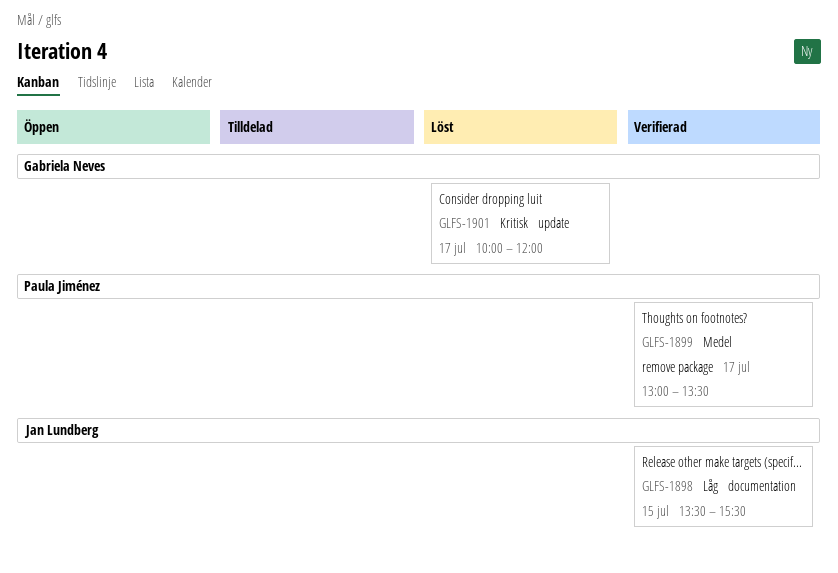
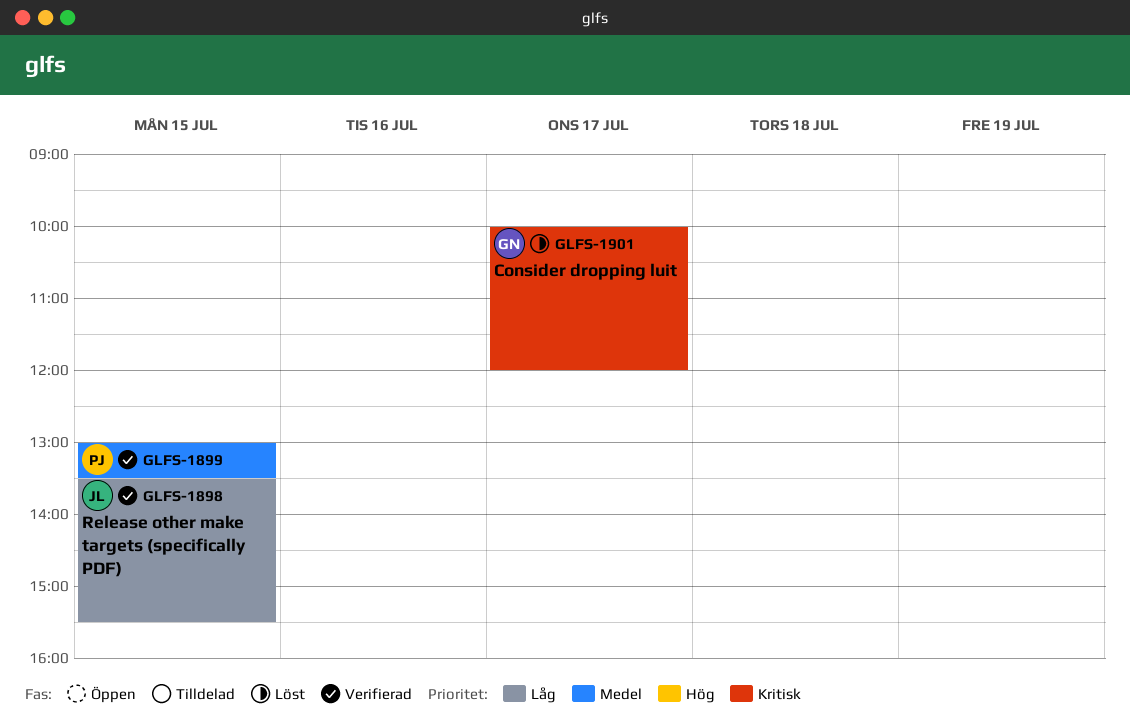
GLFS-1899, day: Jul 17 -> Jul 15

